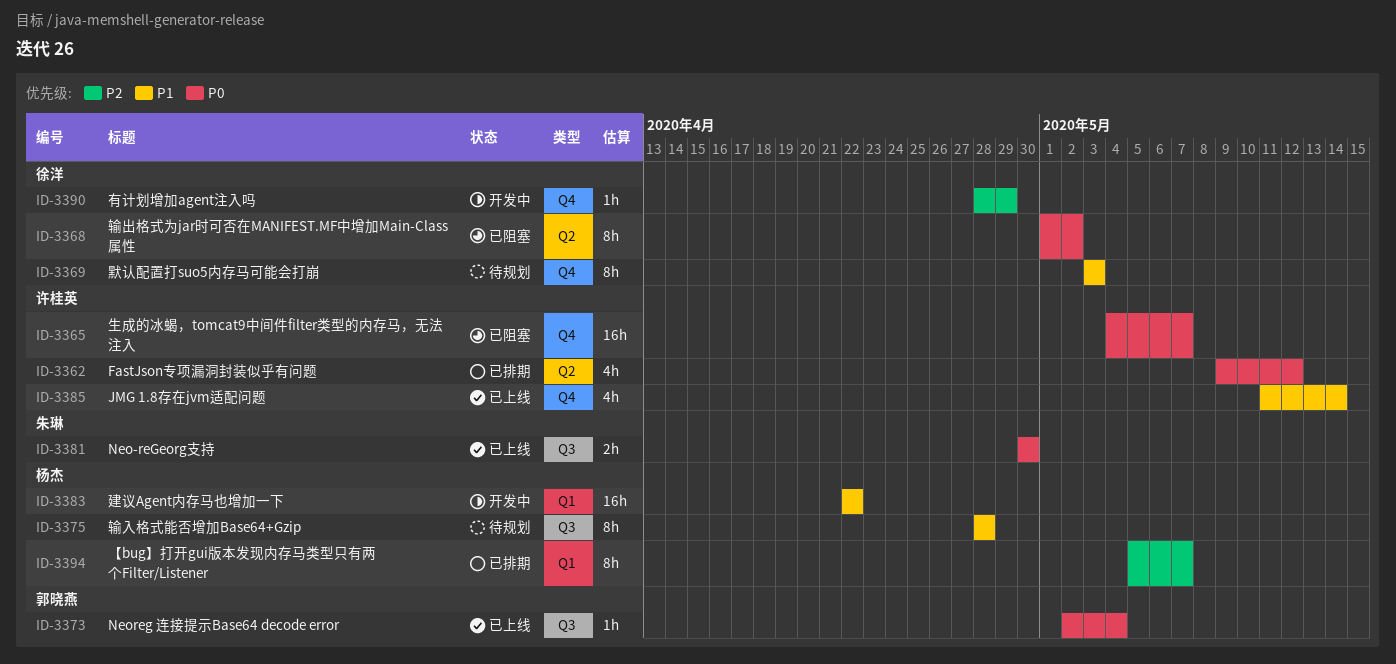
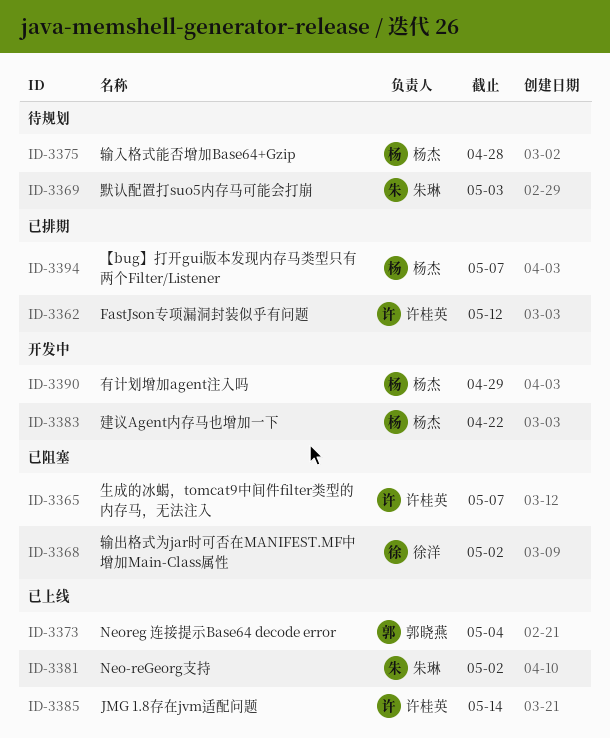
ID-3369, owner: 徐洋 -> 朱琳
ID-3381, due: Apr 30 -> May 2
ID-3390, owner: 徐洋 -> 杨杰

